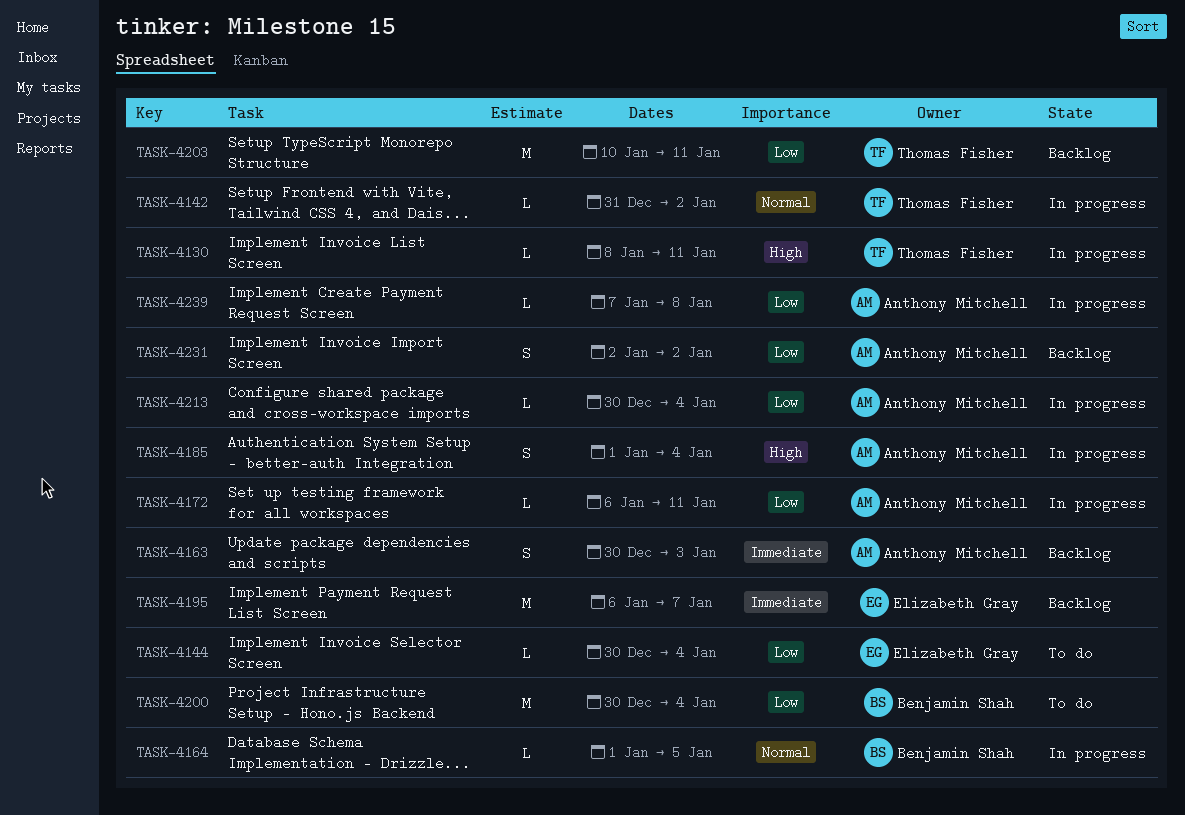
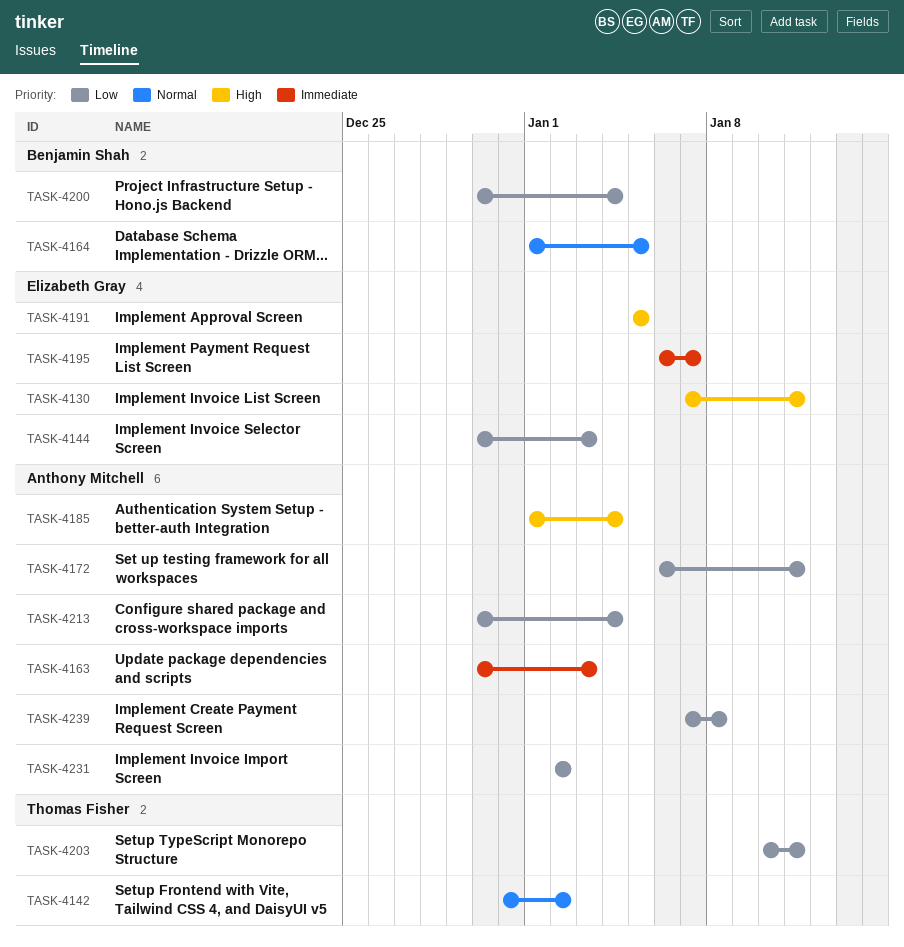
TASK-4130, owner: Thomas Fisher -> Elizabeth Gray
TASK-4130, start: Jan 8 -> Jan 7
TASK-4144, due: Jan 4 -> Jan 3
TASK-4191: none -> present

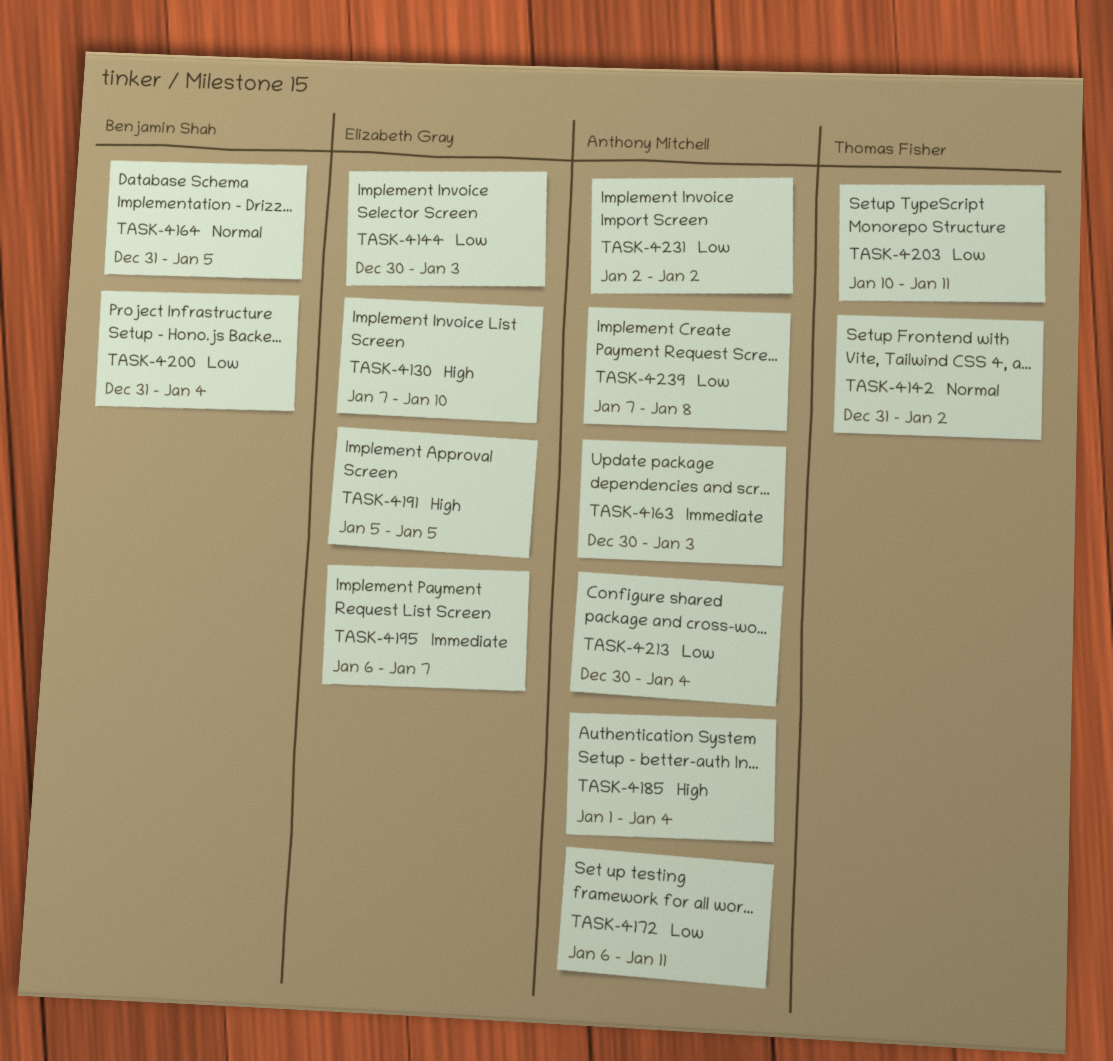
TASK-4130, due: Jan 11 -> Jan 10
TASK-4164, start: Jan 1 -> Dec 31
TASK-4200, start: Dec 30 -> Dec 31

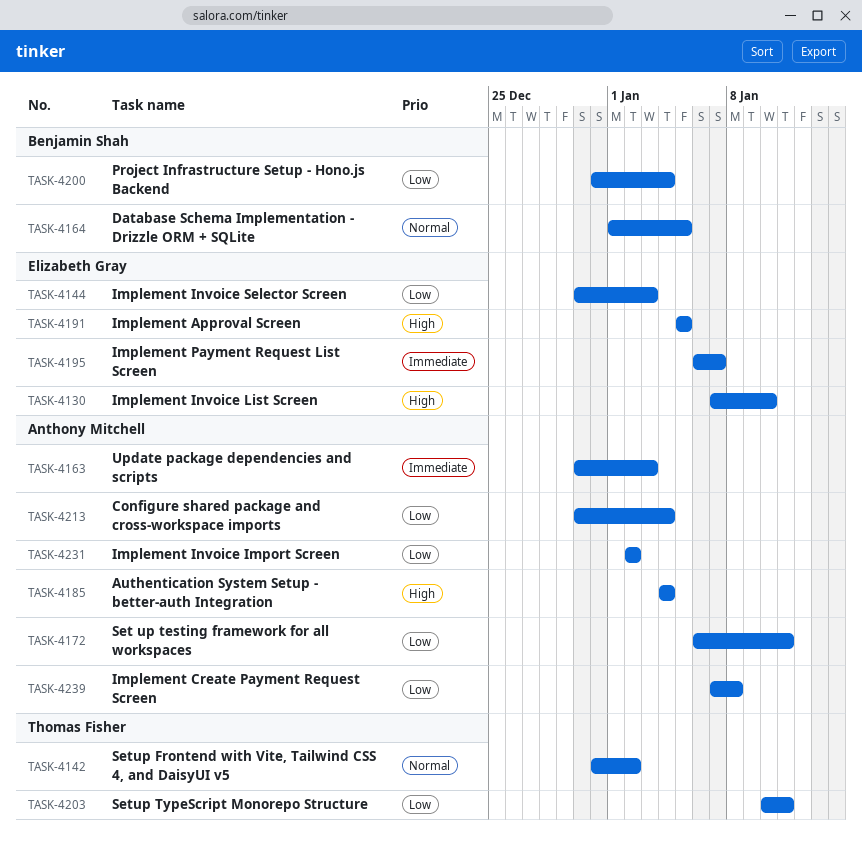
TASK-4164, start: Dec 31 -> Jan 1
TASK-4185, start: Jan 1 -> Jan 4

